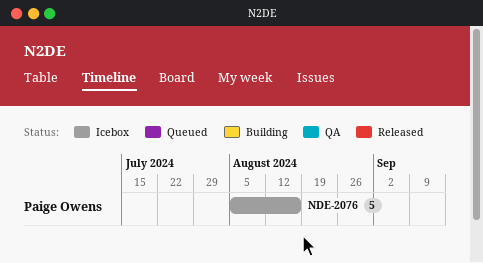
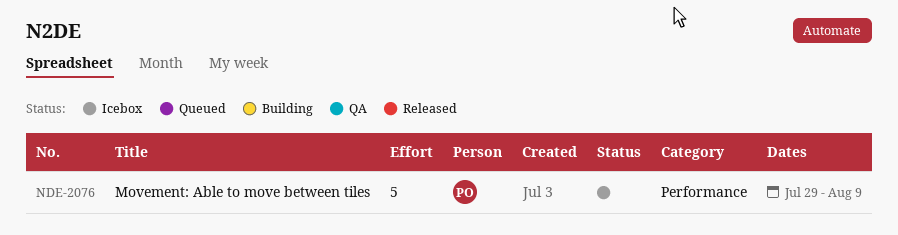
NDE-2076, start: Aug 5 -> Jul 29
NDE-2076, due: Aug 16 -> Aug 9

